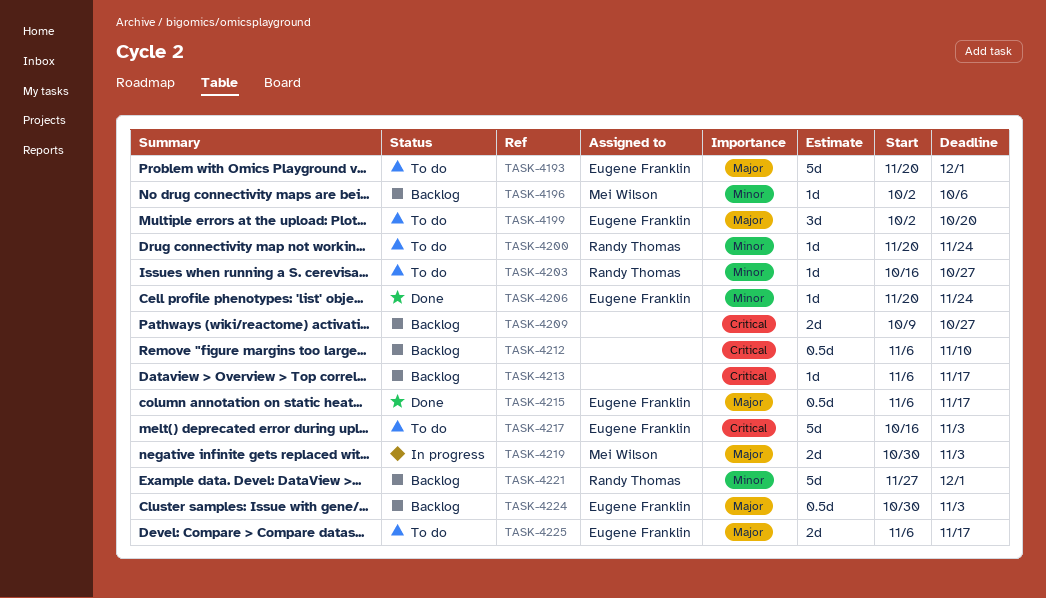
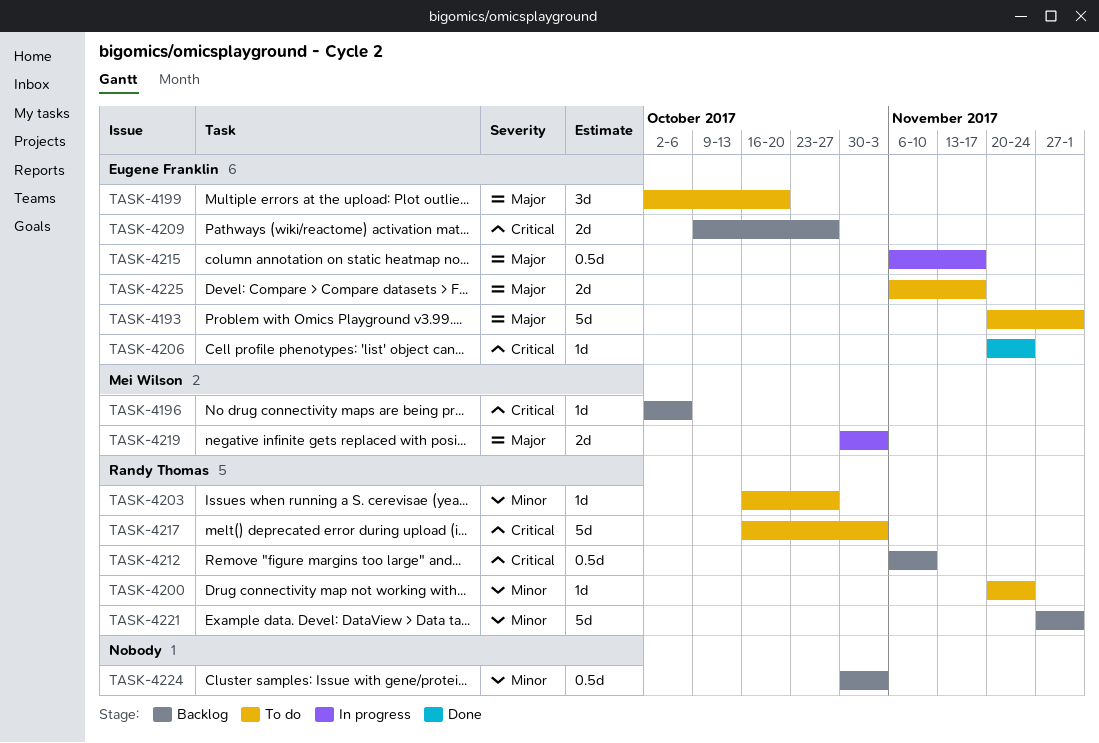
TASK-4196, priority: Minor -> Critical
TASK-4206, priority: Minor -> Critical
TASK-4209, owner: none -> Eugene Franklin
TASK-4212, owner: none -> Randy Thomas
TASK-4213: present -> none
TASK-4215, status: Done -> In progress
TASK-4217, owner: Eugene Franklin -> Randy Thomas
TASK-4224, owner: Eugene Franklin -> none
TASK-4224, priority: Major -> Minor

